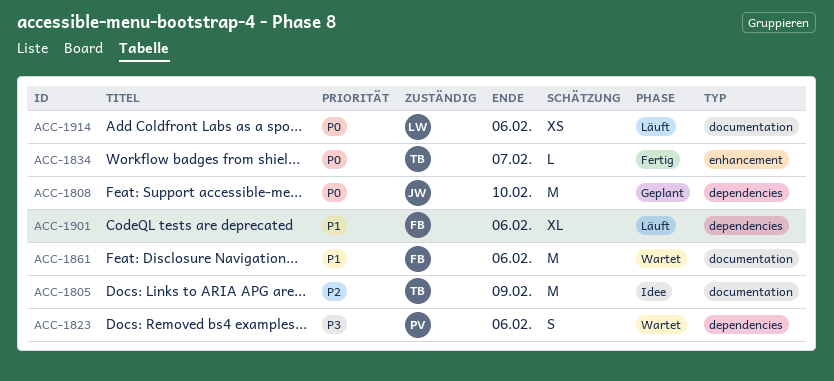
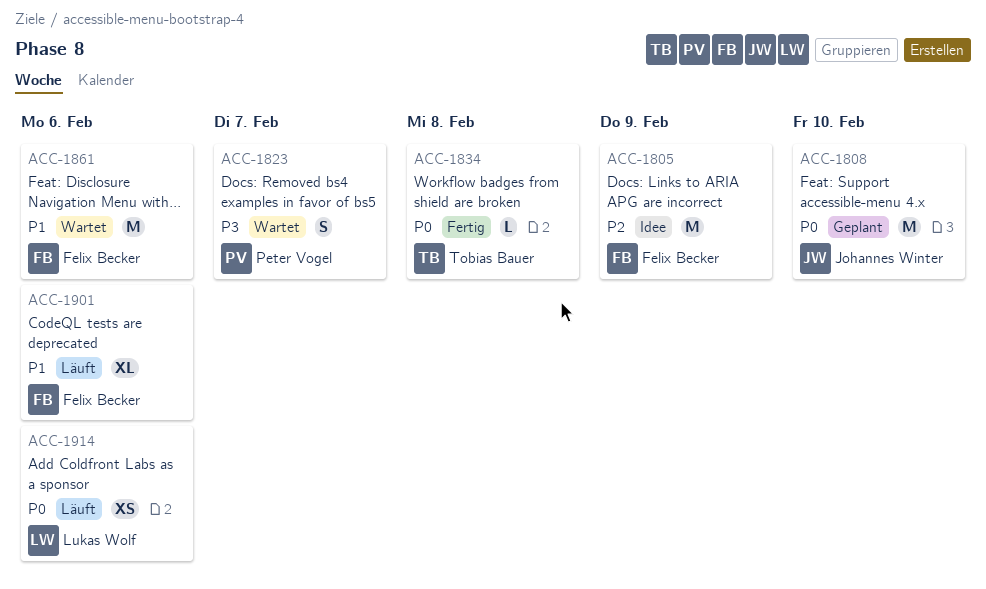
ACC-1805, owner: Tobias Bauer -> Felix Becker
ACC-1823, due: Feb 6 -> Feb 7
ACC-1834, due: Feb 7 -> Feb 8

